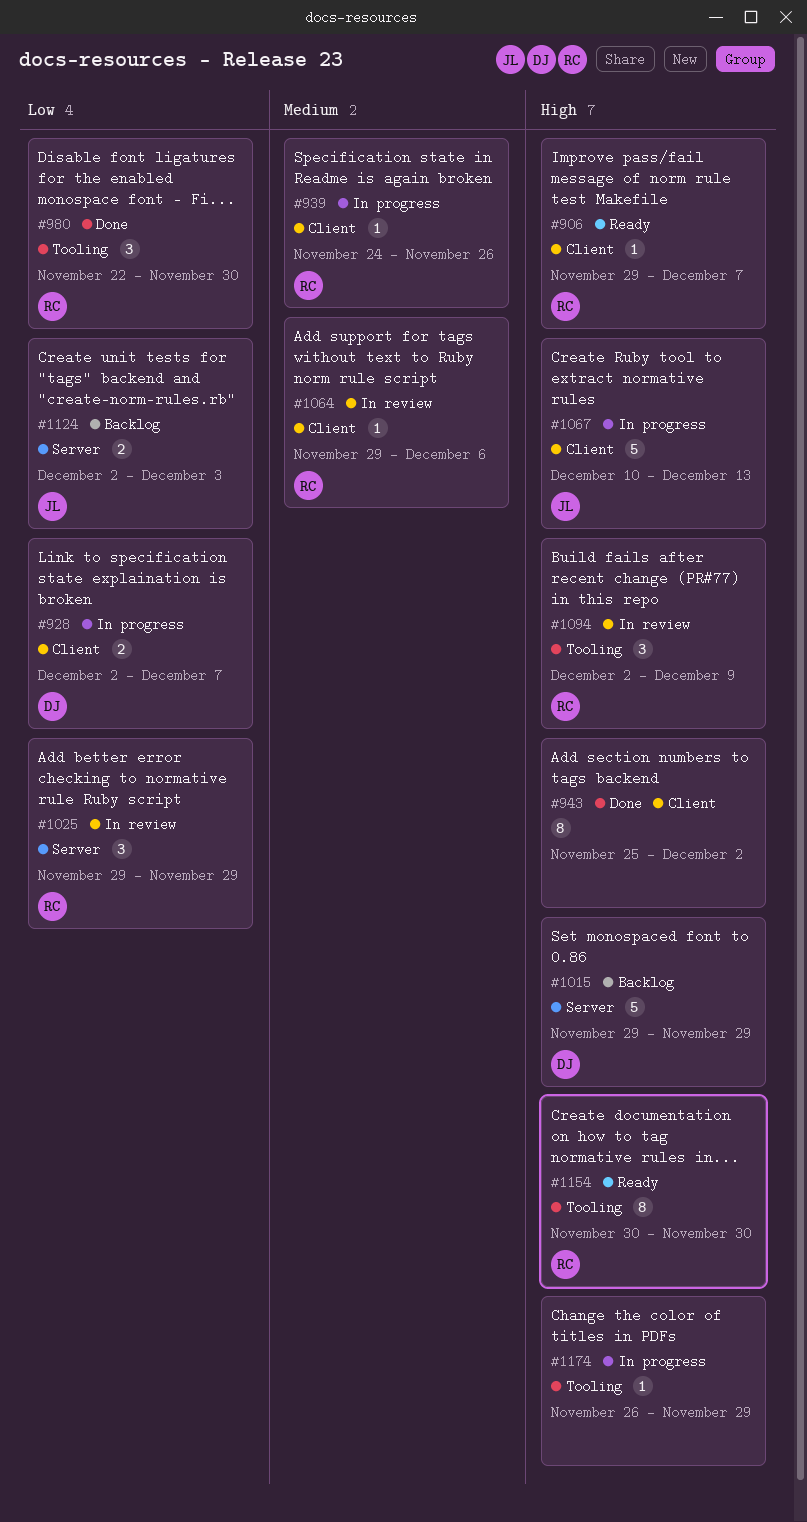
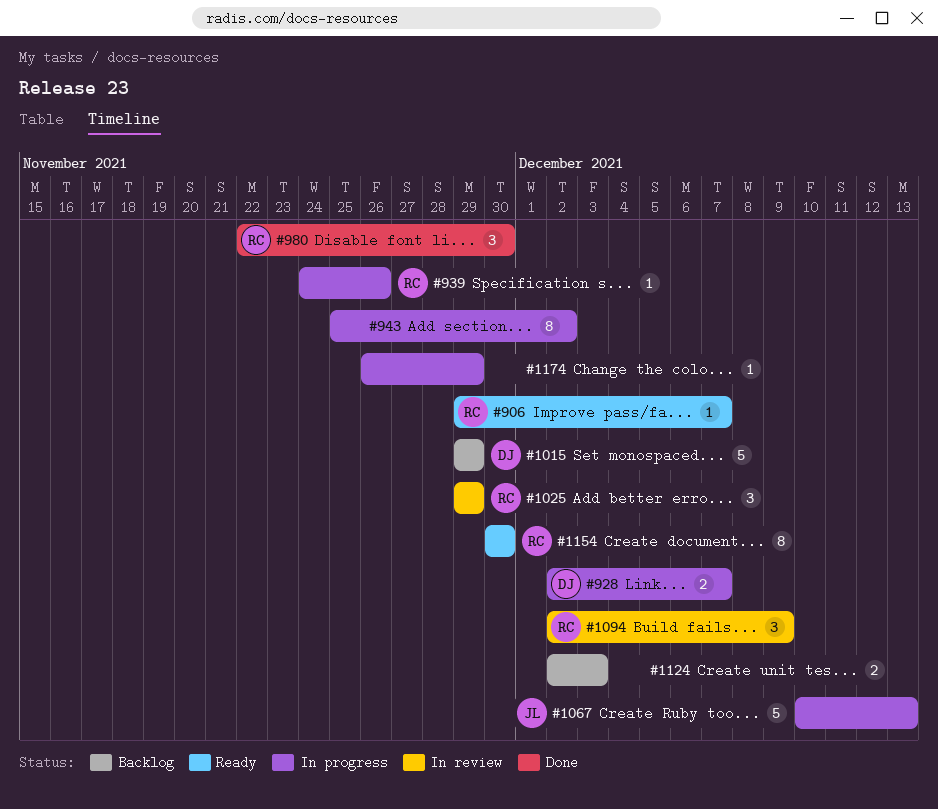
#943, status: Done -> In progress
#1064: present -> none
#1124, owner: JL -> none

